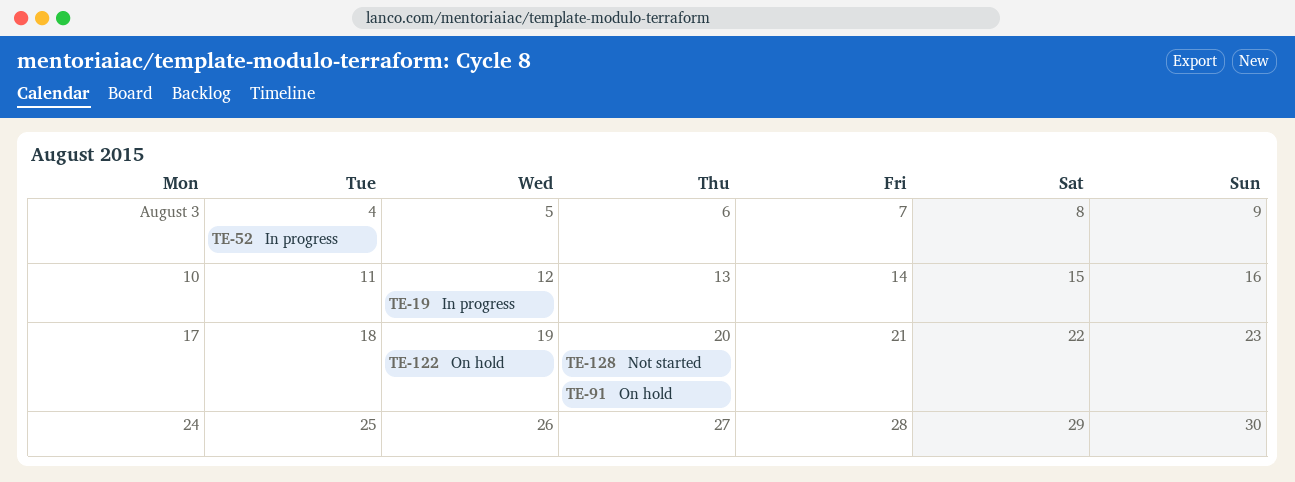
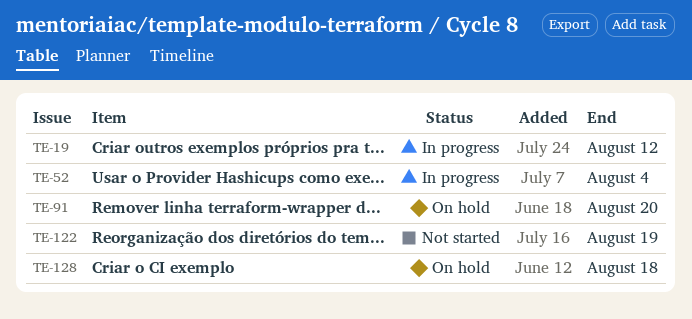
TE-122, status: On hold -> Not started
TE-128, status: Not started -> On hold
TE-128, due: Aug 20 -> Aug 18

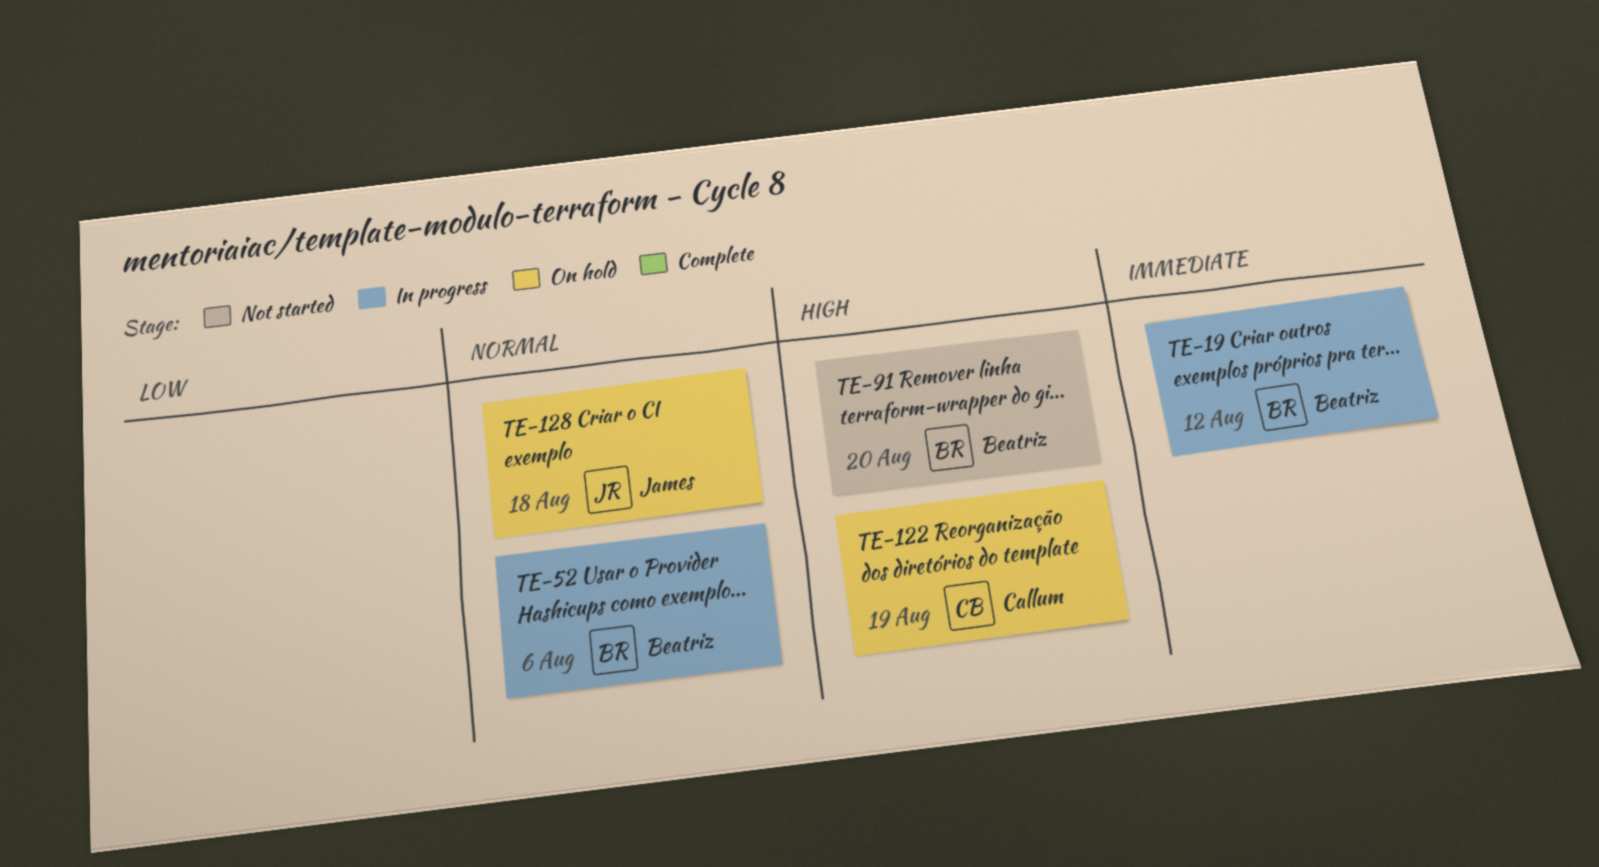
TE-52, due: Aug 4 -> Aug 6
TE-91, status: On hold -> Not started
TE-122, status: Not started -> On hold

